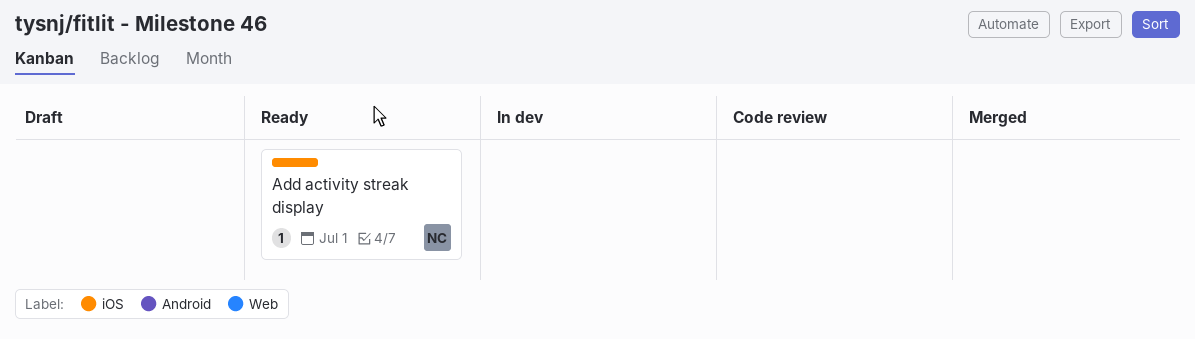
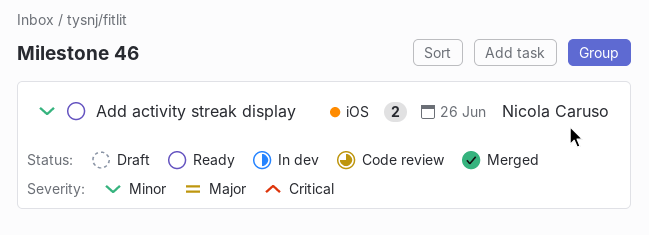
Add activity streak display, estimate: 1 -> 2
Add activity streak display, due: Jul 1 -> Jun 26

